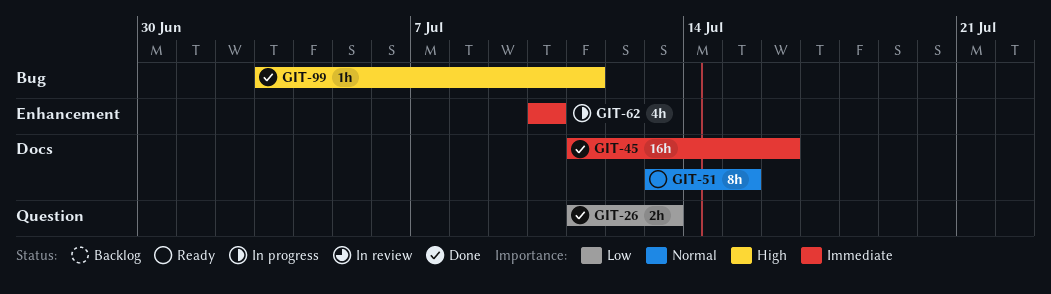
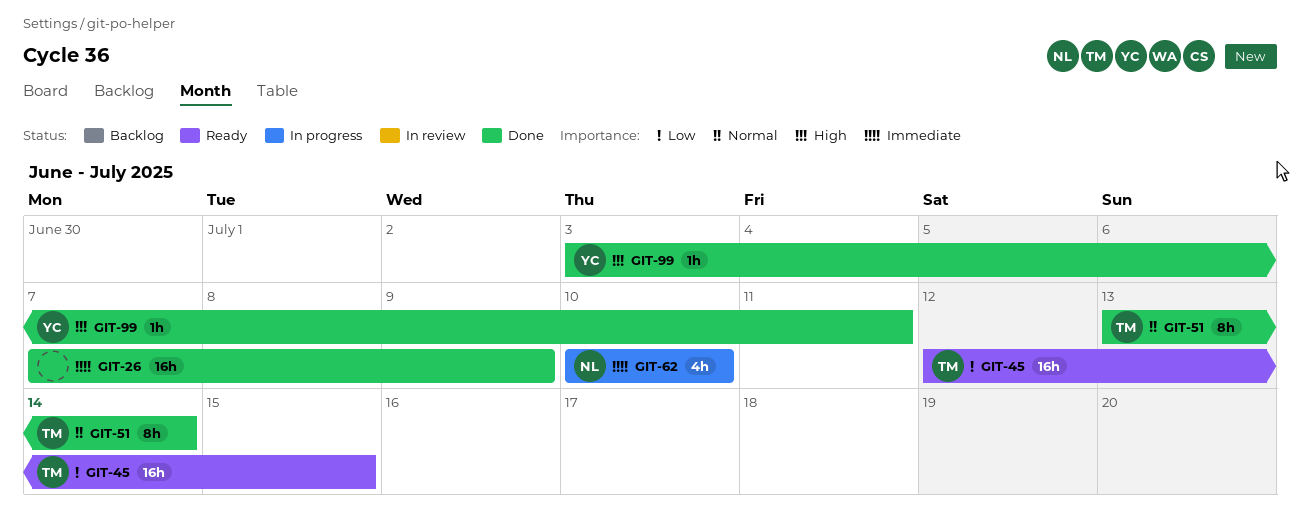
GIT-26, priority: Low -> Immediate
GIT-26, estimate: 2h -> 16h
GIT-26, start: Jul 11 -> Jul 7
GIT-26, due: Jul 13 -> Jul 9
GIT-45, status: Done -> Ready
GIT-45, priority: Immediate -> Low
GIT-45, start: Jul 11 -> Jul 12
GIT-45, due: Jul 16 -> Jul 15
GIT-51, status: Ready -> Done
GIT-51, due: Jul 15 -> Jul 14

